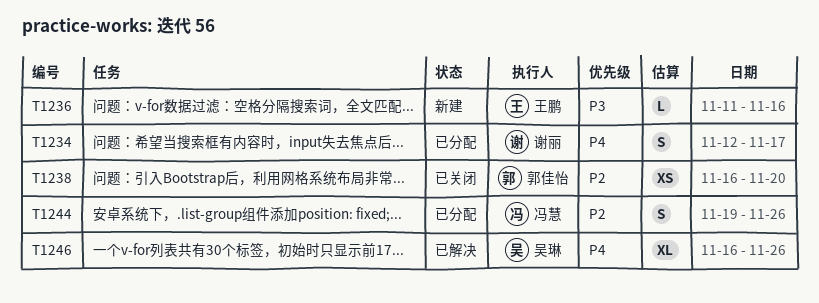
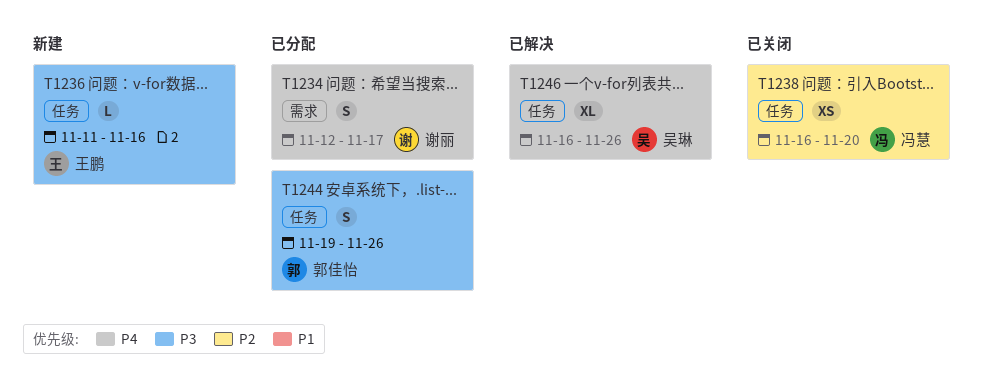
T1238, owner: 郭佳怡 -> 冯慧
T1244, owner: 冯慧 -> 郭佳怡
T1244, priority: P2 -> P3

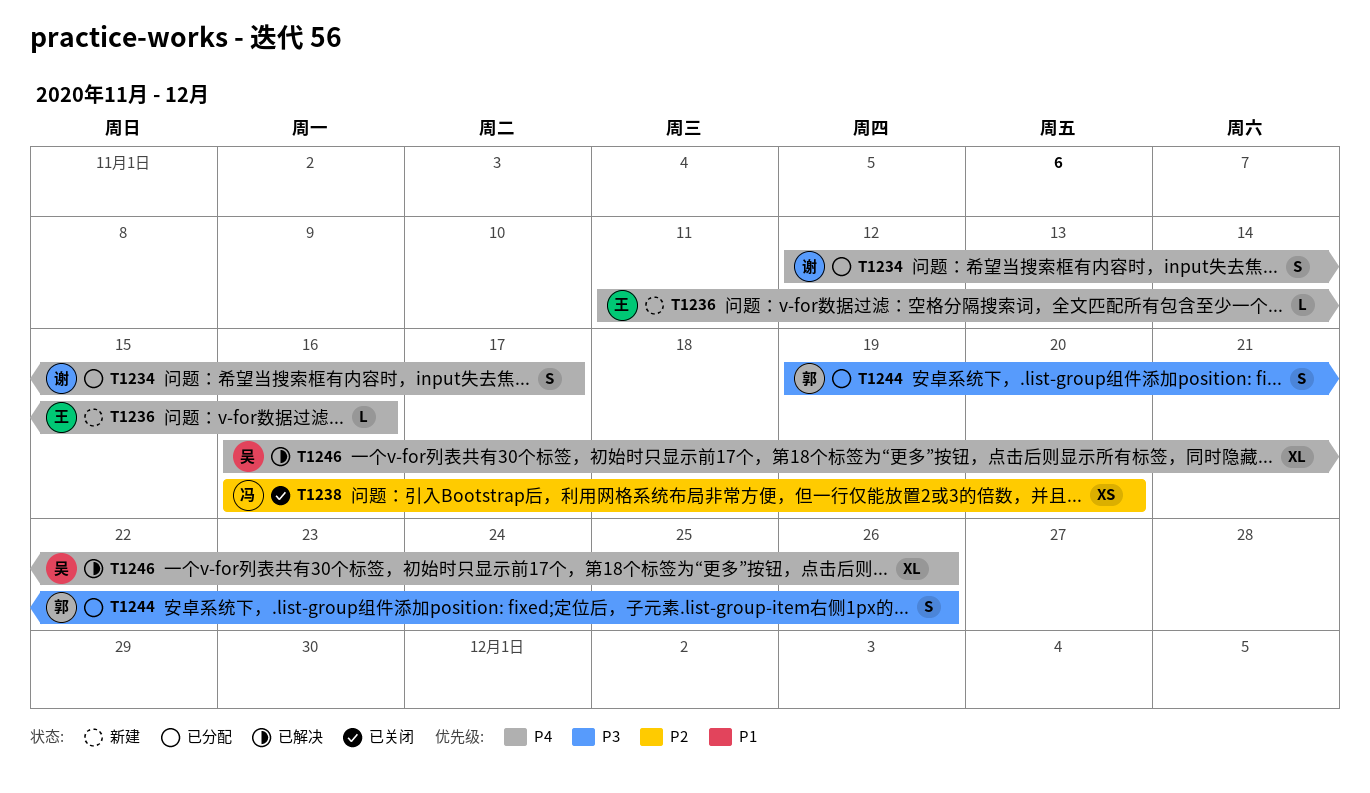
T1236, priority: P3 -> P4

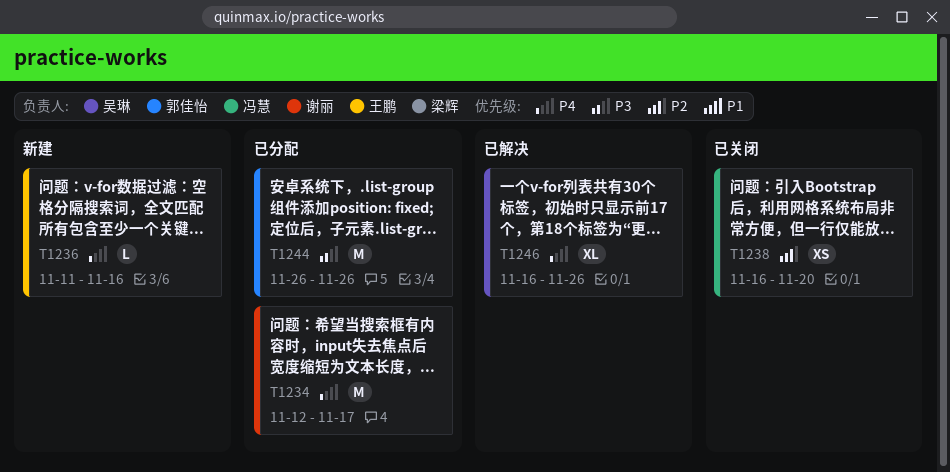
T1234, estimate: S -> M
T1244, estimate: S -> M
T1244, start: Nov 19 -> Nov 26

